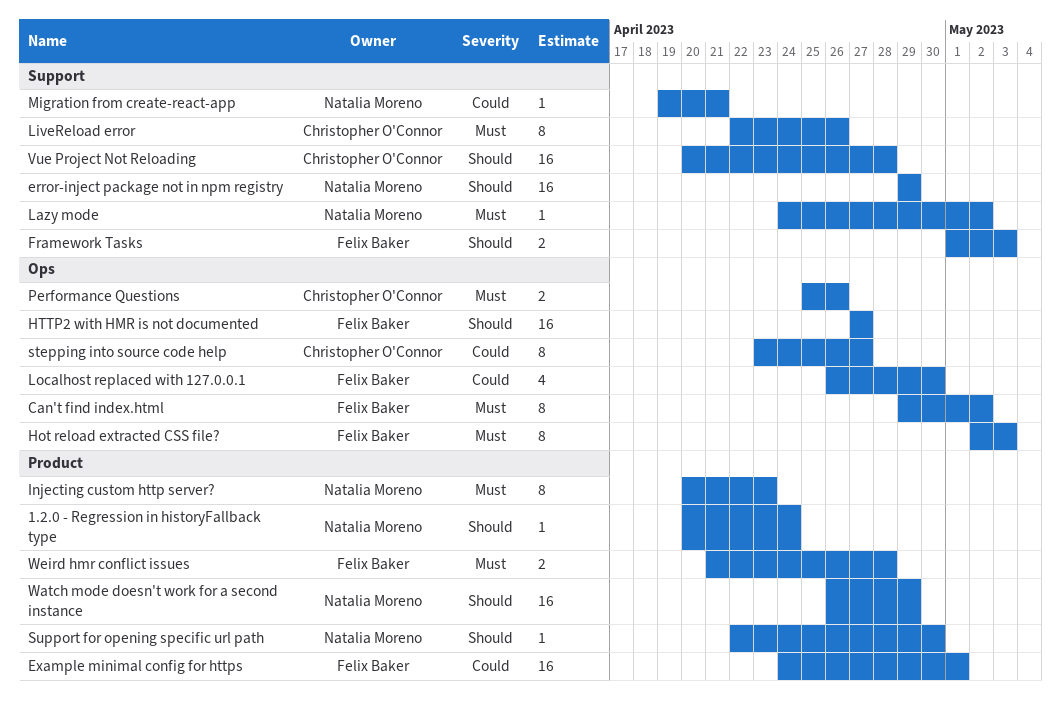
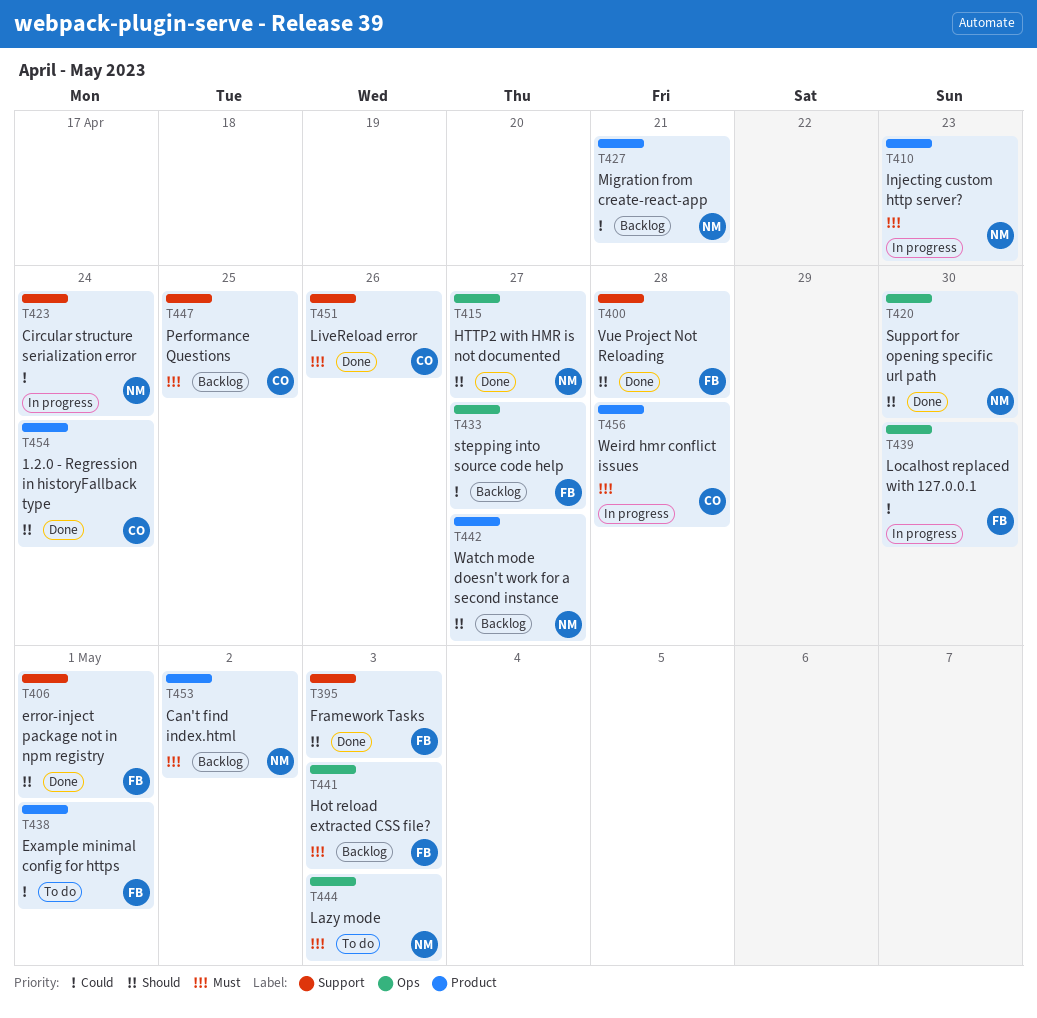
1.2.0 - Regression in historyFallback type, owner: Natalia Moreno -> Christopher O'Connor
Can't find index.html, owner: Felix Baker -> Natalia Moreno
Can't find index.html, label: Ops -> Product
Circular structure serialization error: none -> present
error-inject package not in npm registry, owner: Natalia Moreno -> Felix Baker
error-inject package not in npm registry, due: Apr 29 -> May 1
HTTP2 with HMR is not documented, owner: Felix Baker -> Natalia Moreno
Lazy mode, label: Support -> Ops
Lazy mode, due: May 2 -> May 3
Migration from create-react-app, label: Support -> Product
Performance Questions, label: Ops -> Support
Performance Questions, due: Apr 26 -> Apr 25
stepping into source code help, owner: Christopher O'Connor -> Felix Baker
Support for opening specific url path, label: Product -> Ops
Vue Project Not Reloading, owner: Christopher O'Connor -> Felix Baker
Watch mode doesn't work for a second instance, due: Apr 29 -> Apr 27
Weird hmr conflict issues, owner: Felix Baker -> Christopher O'Connor

